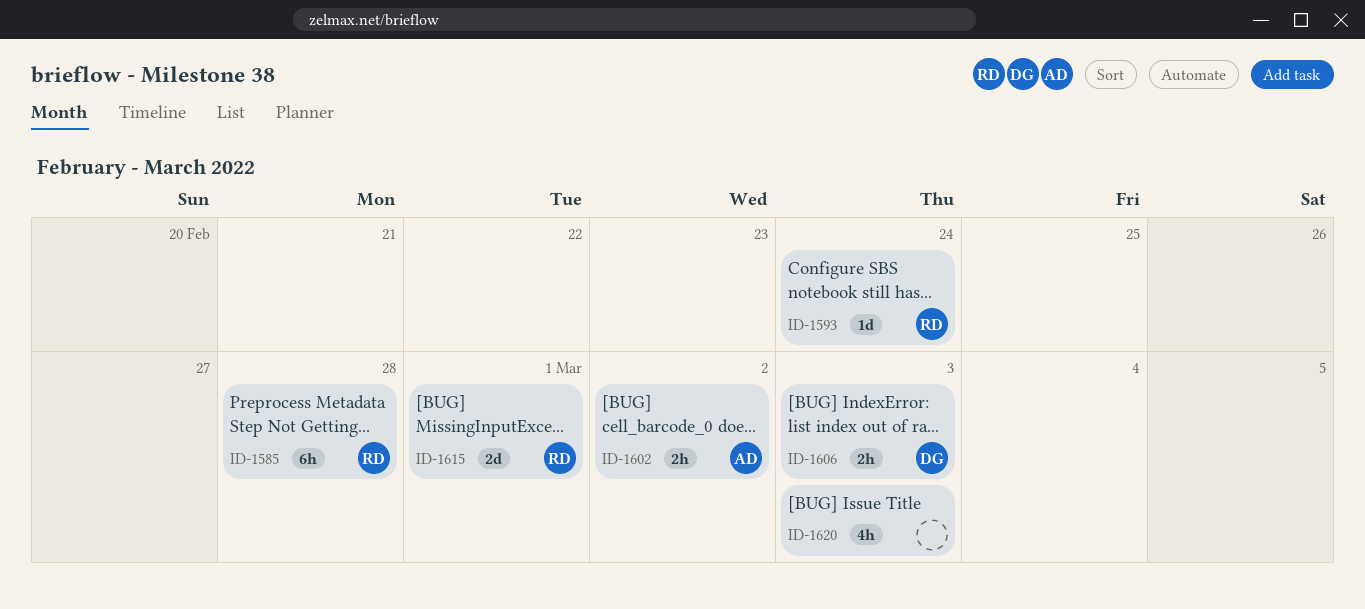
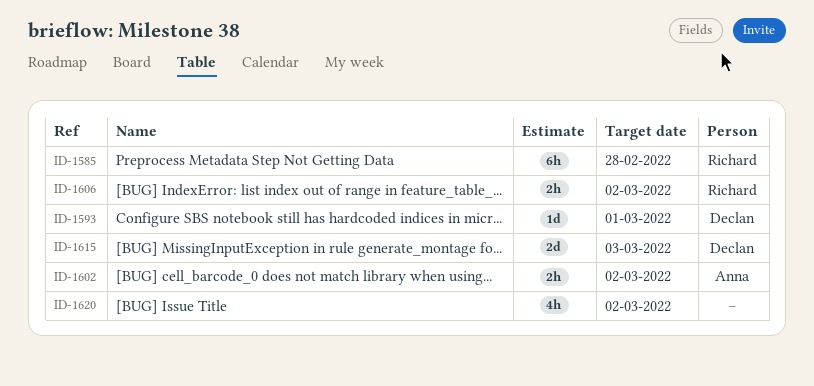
ID-1593, owner: Richard -> Declan
ID-1593, due: Feb 24 -> Mar 1
ID-1606, owner: Declan -> Richard
ID-1606, due: Mar 3 -> Mar 2
ID-1615, owner: Richard -> Declan
ID-1615, due: Mar 1 -> Mar 3
ID-1620, due: Mar 3 -> Mar 2

